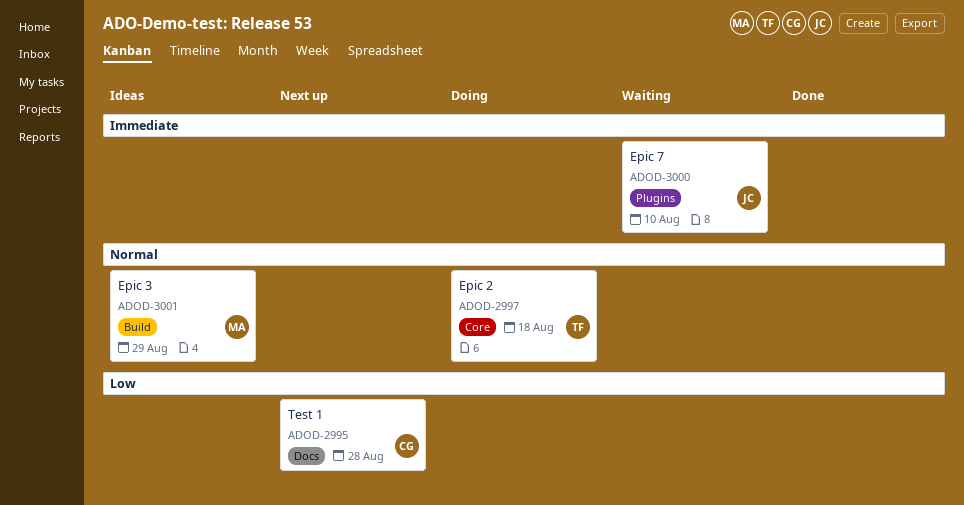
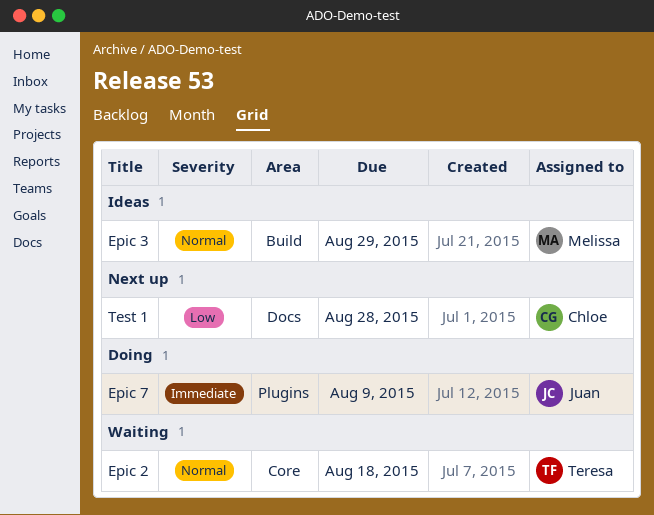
Epic 2, status: Doing -> Waiting
Epic 7, status: Waiting -> Doing
Epic 7, due: Aug 10 -> Aug 9

